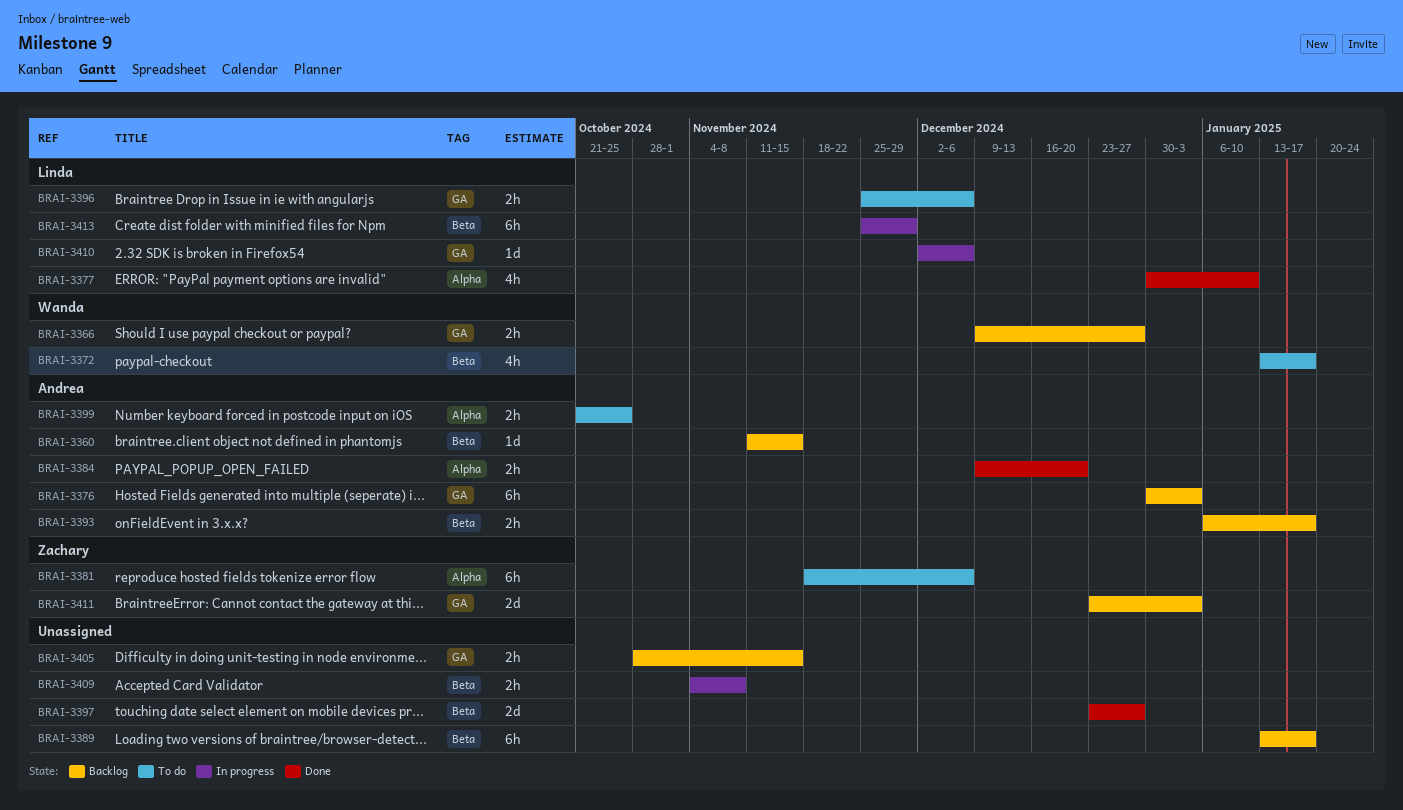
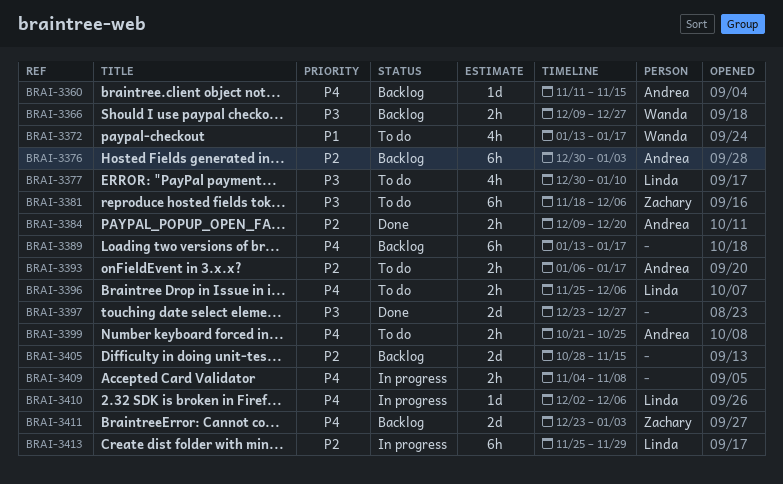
BRAI-3377, status: Done -> To do
BRAI-3393, status: Backlog -> To do
BRAI-3405, estimate: 2h -> 2d

